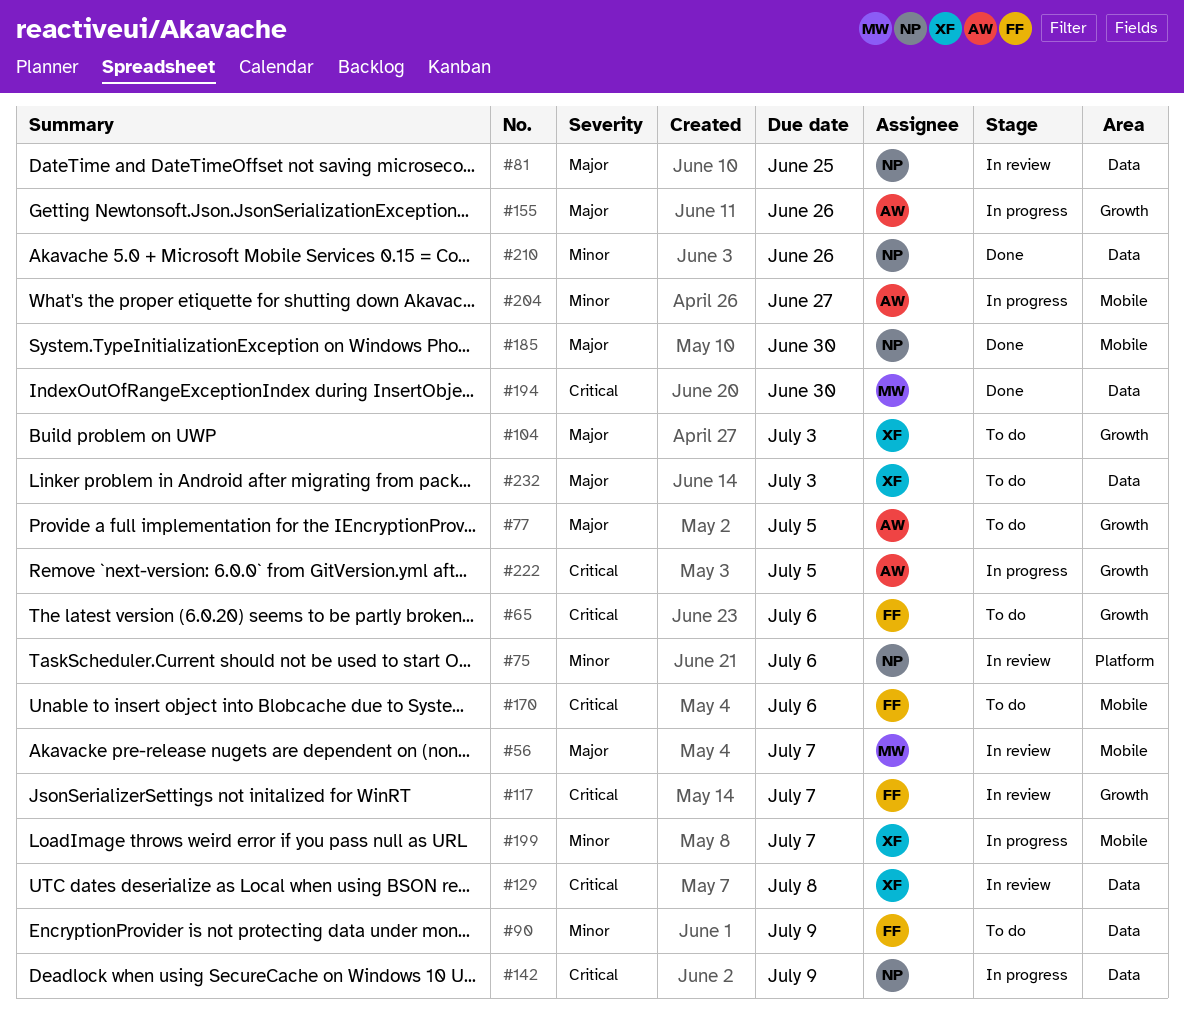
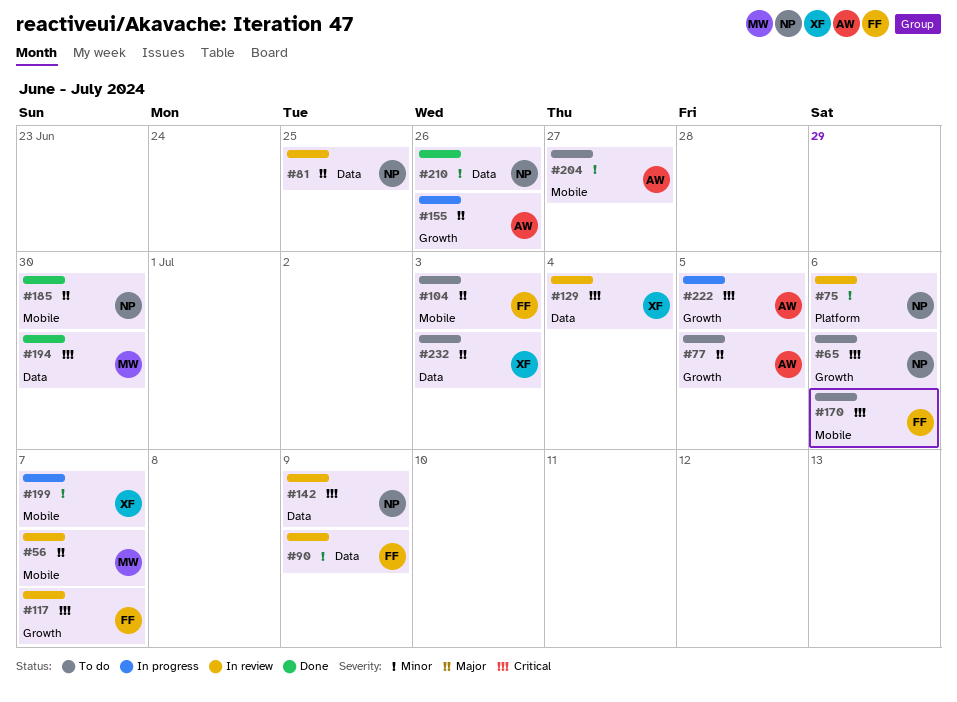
#65, owner: FF -> NP
#90, status: To do -> In review
#104, owner: XF -> FF
#104, label: Growth -> Mobile
#129, due: Jul 8 -> Jul 4
#142, status: In progress -> In review
#204, status: In progress -> To do

